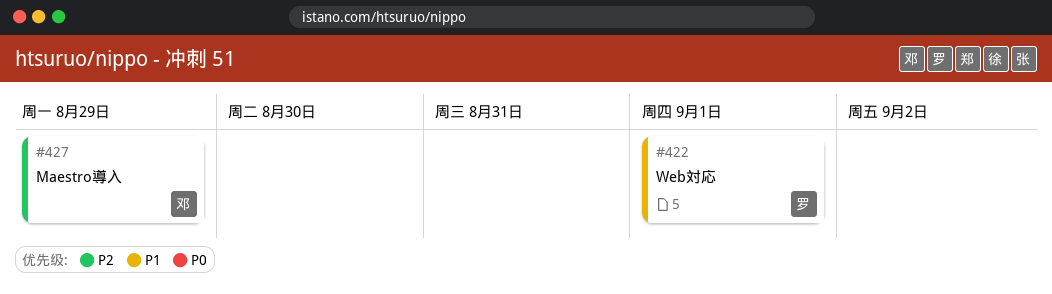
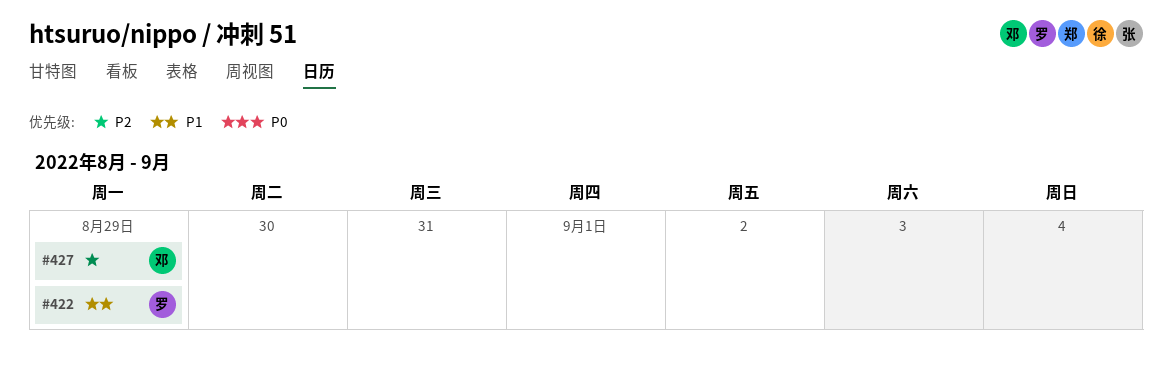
#422, due: Sep 1 -> Aug 29

